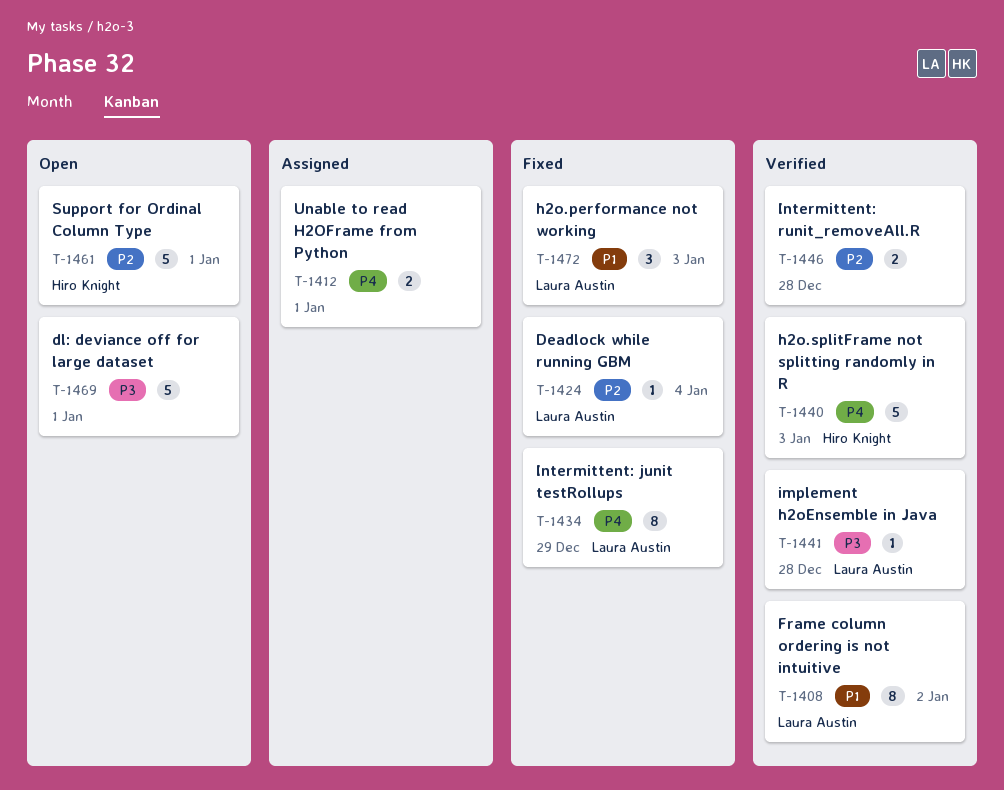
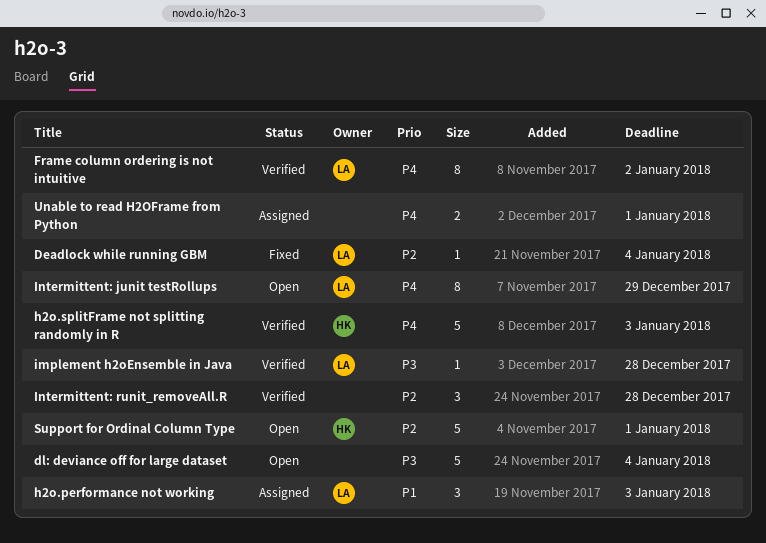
dl: deviance off for large dataset, due: Jan 1 -> Jan 4
Frame column ordering is not intuitive, priority: P1 -> P4
h2o.performance not working, status: Fixed -> Assigned
Intermittent: junit testRollups, status: Fixed -> Open
Intermittent: runit_removeAll.R, estimate: 2 -> 3

